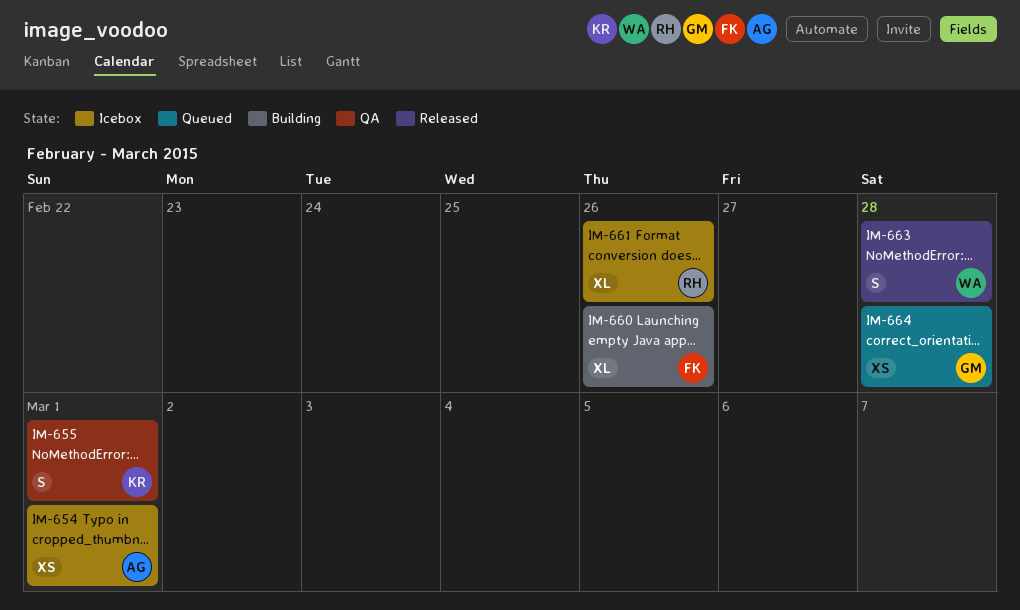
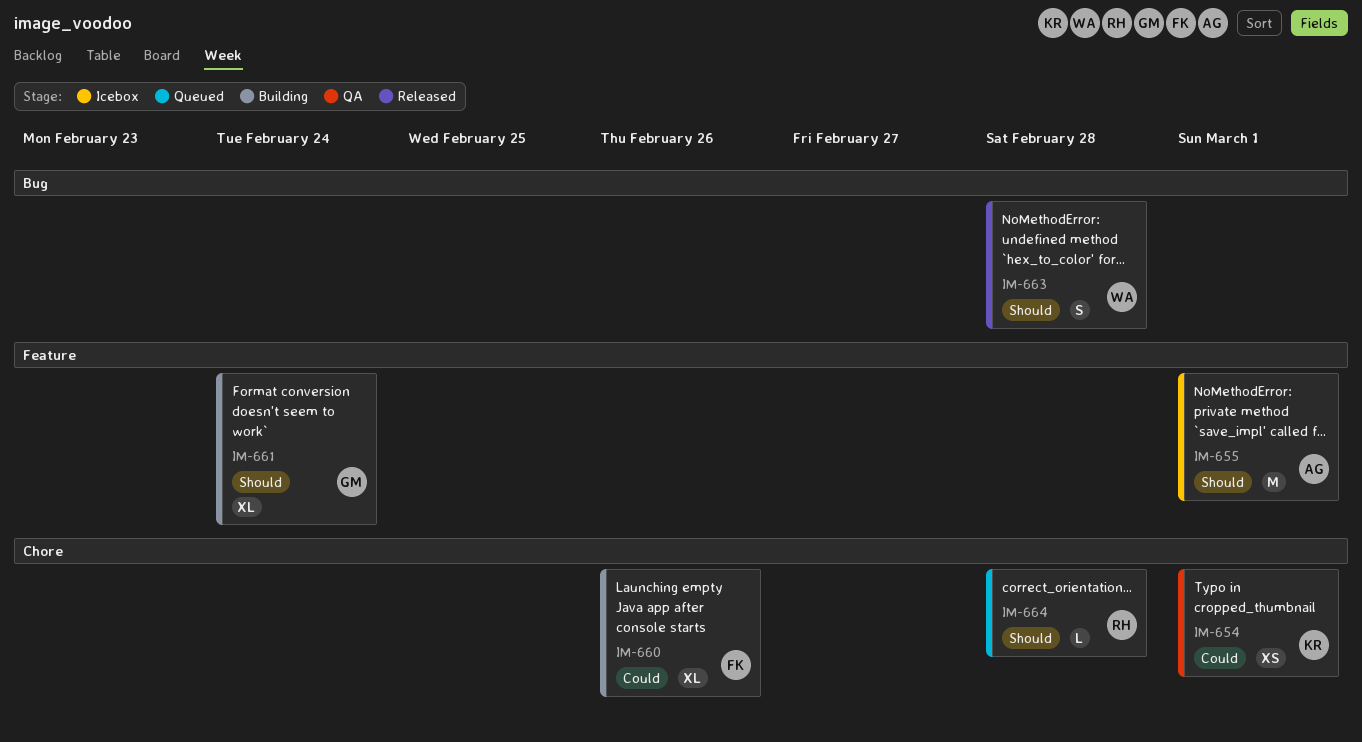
IM-654, status: Icebox -> QA
IM-654, owner: AG -> KR
IM-655, status: QA -> Icebox
IM-655, owner: KR -> AG
IM-655, estimate: S -> M
IM-661, status: Icebox -> Building
IM-661, owner: RH -> GM
IM-661, due: Feb 26 -> Feb 24
IM-664, owner: GM -> RH
IM-664, estimate: XS -> L

